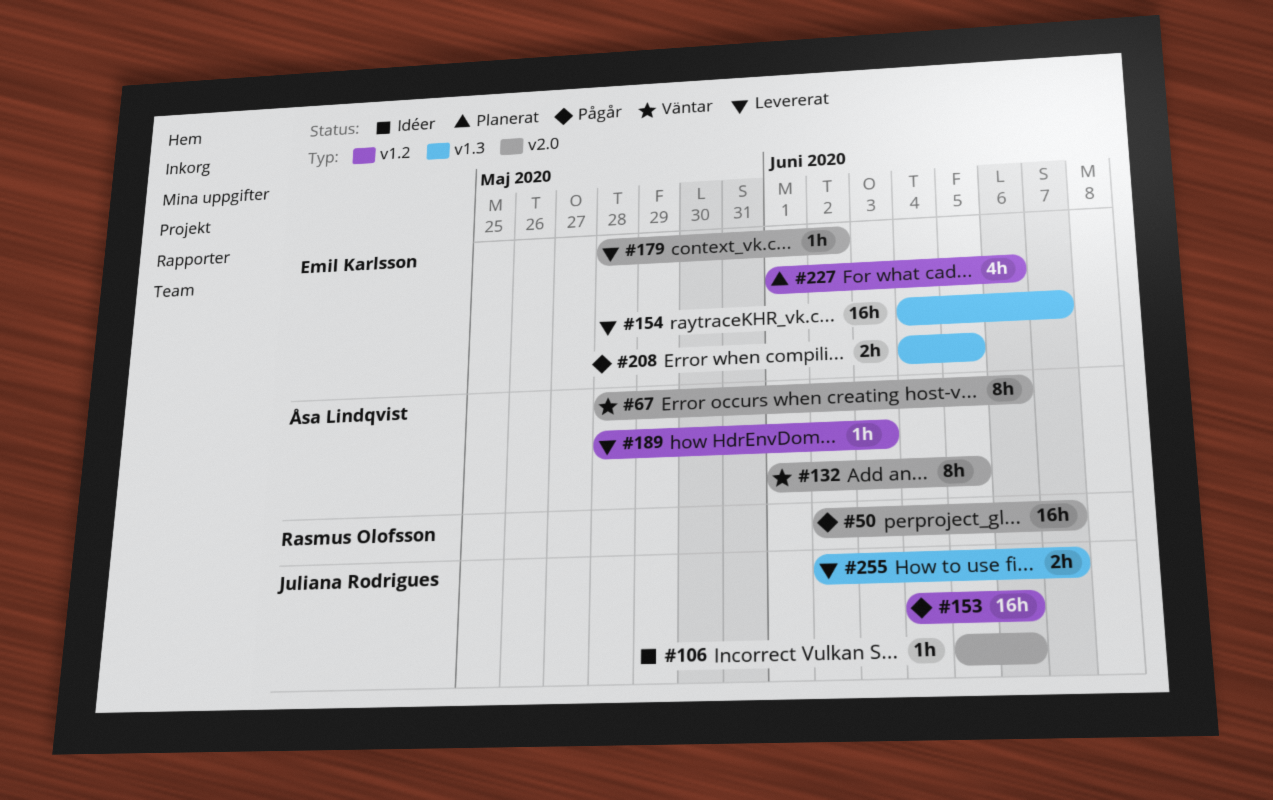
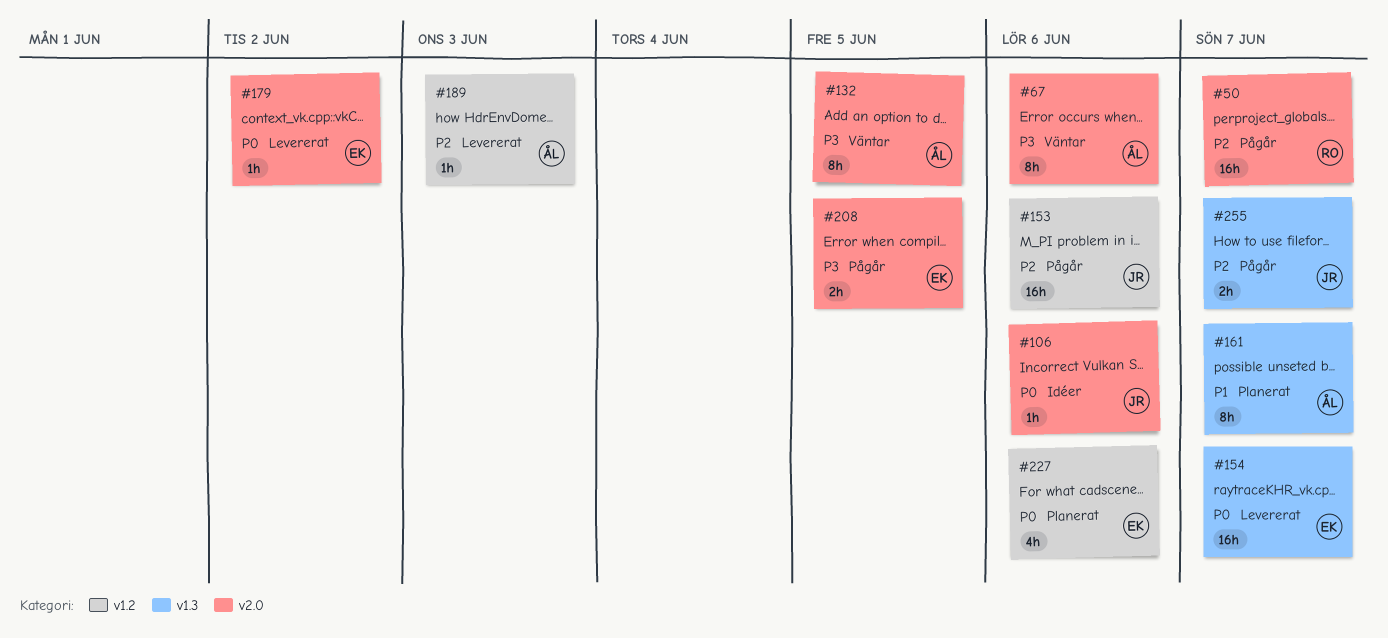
#161: none -> present
#208, label: v1.3 -> v2.0
#255, status: Levererat -> Pågår

